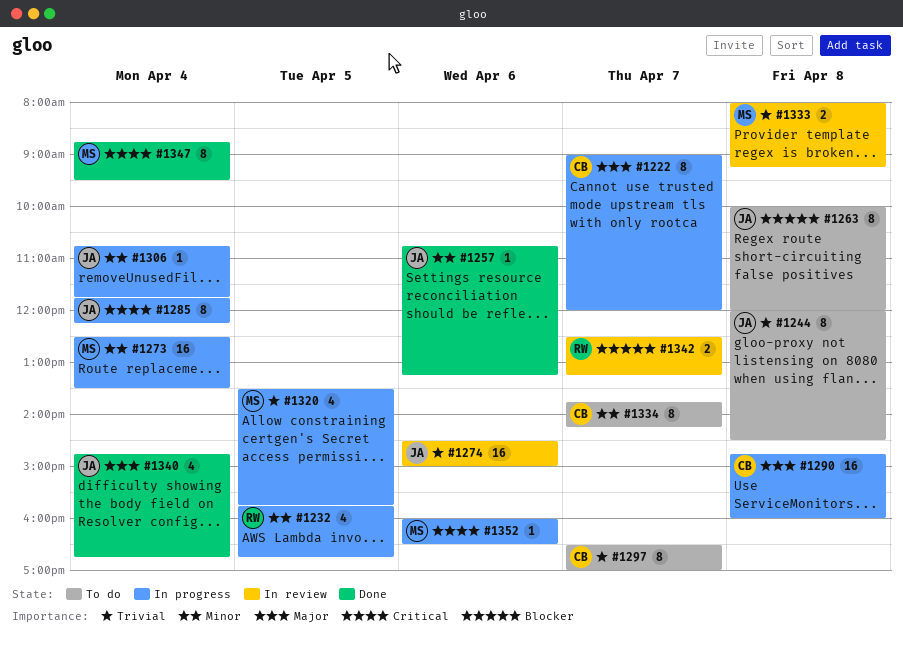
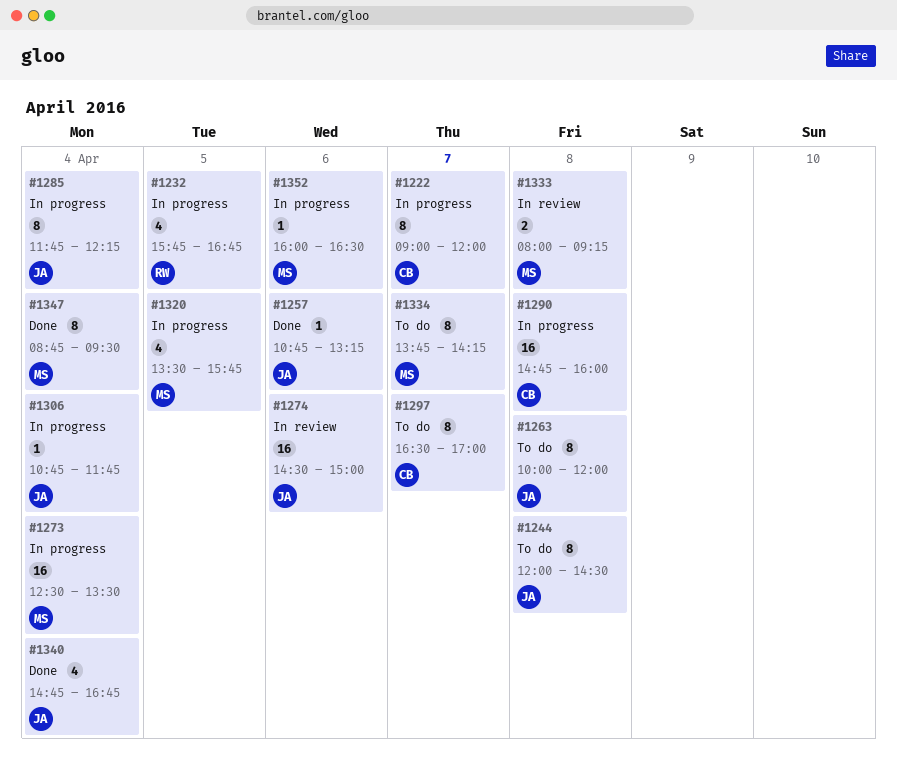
#1334, owner: CB -> MS
#1342: present -> none

